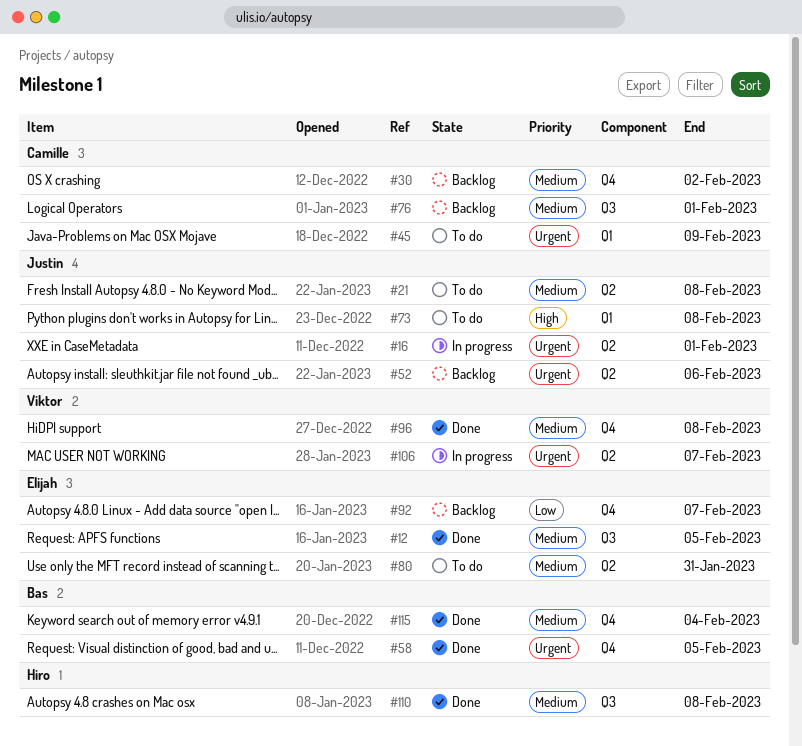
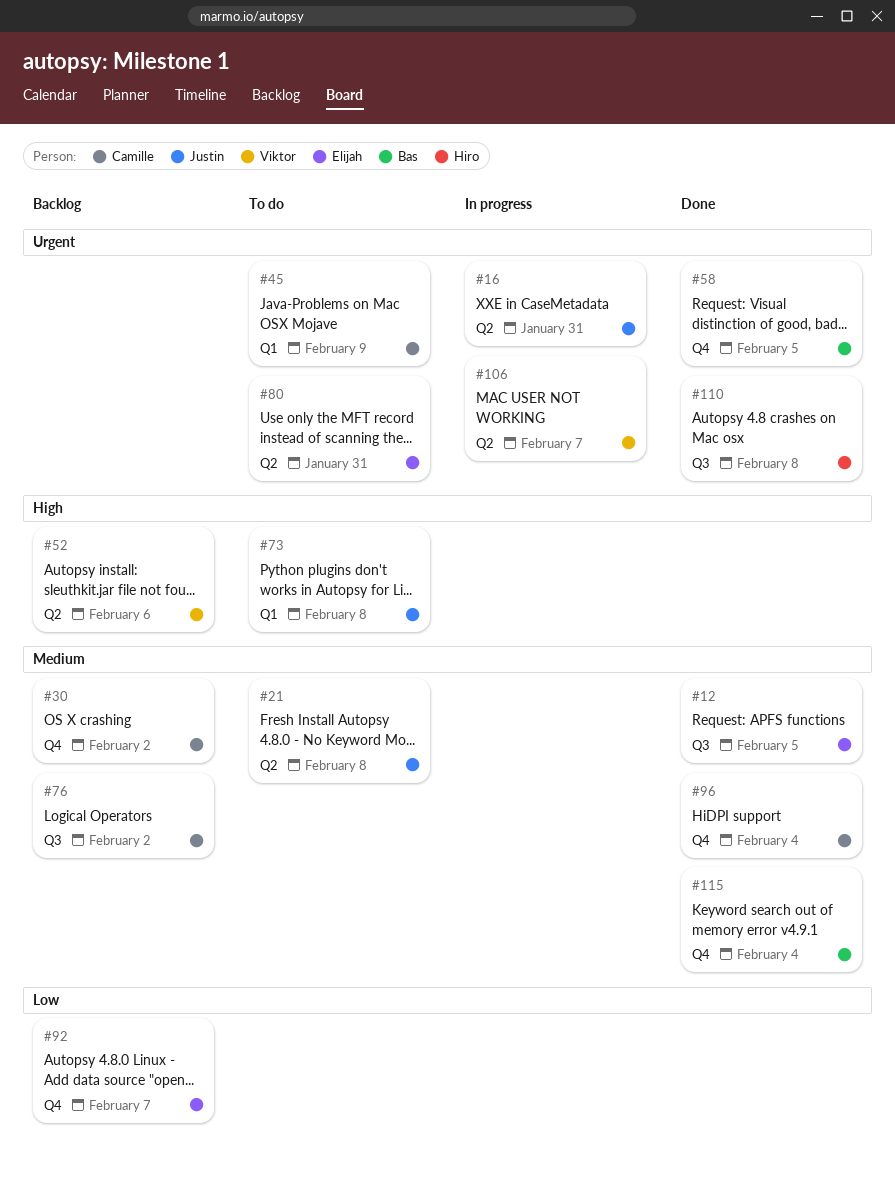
#16, due: Feb 1 -> Jan 31
#52, owner: Justin -> Viktor
#52, priority: Urgent -> High
#76, due: Feb 1 -> Feb 2
#80, priority: Medium -> Urgent
#96, owner: Viktor -> Camille
#96, due: Feb 8 -> Feb 4
#110, priority: Medium -> Urgent

